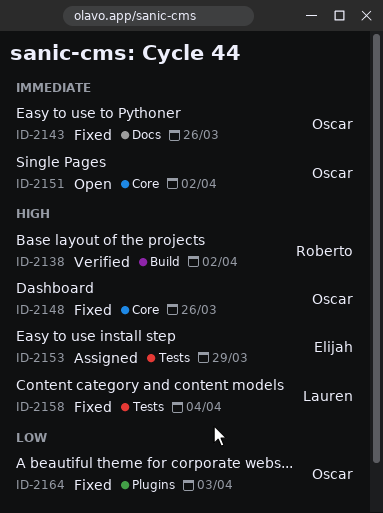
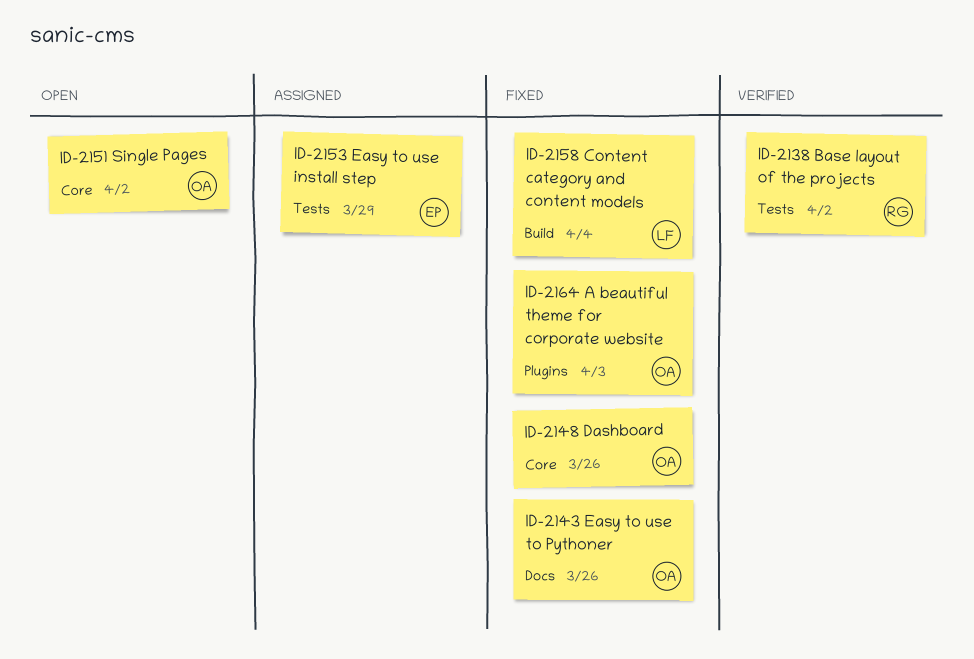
ID-2138, label: Build -> Tests
ID-2158, label: Tests -> Build

